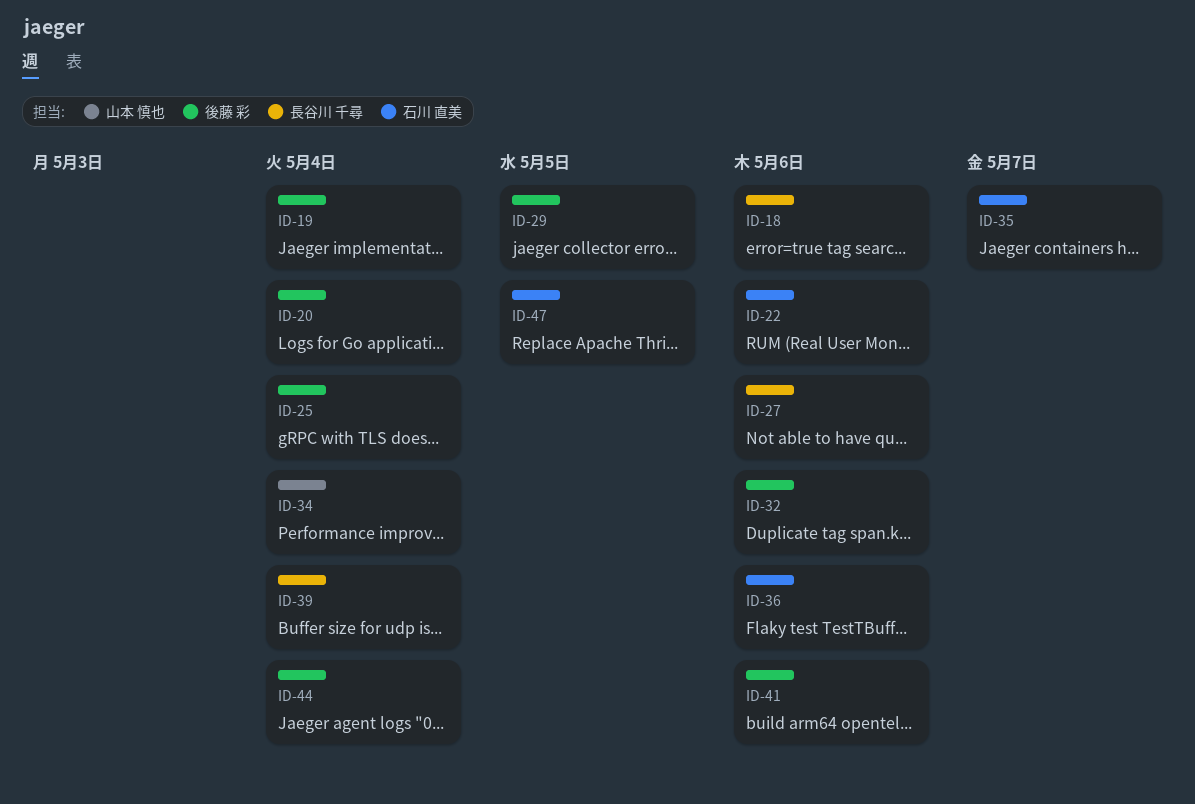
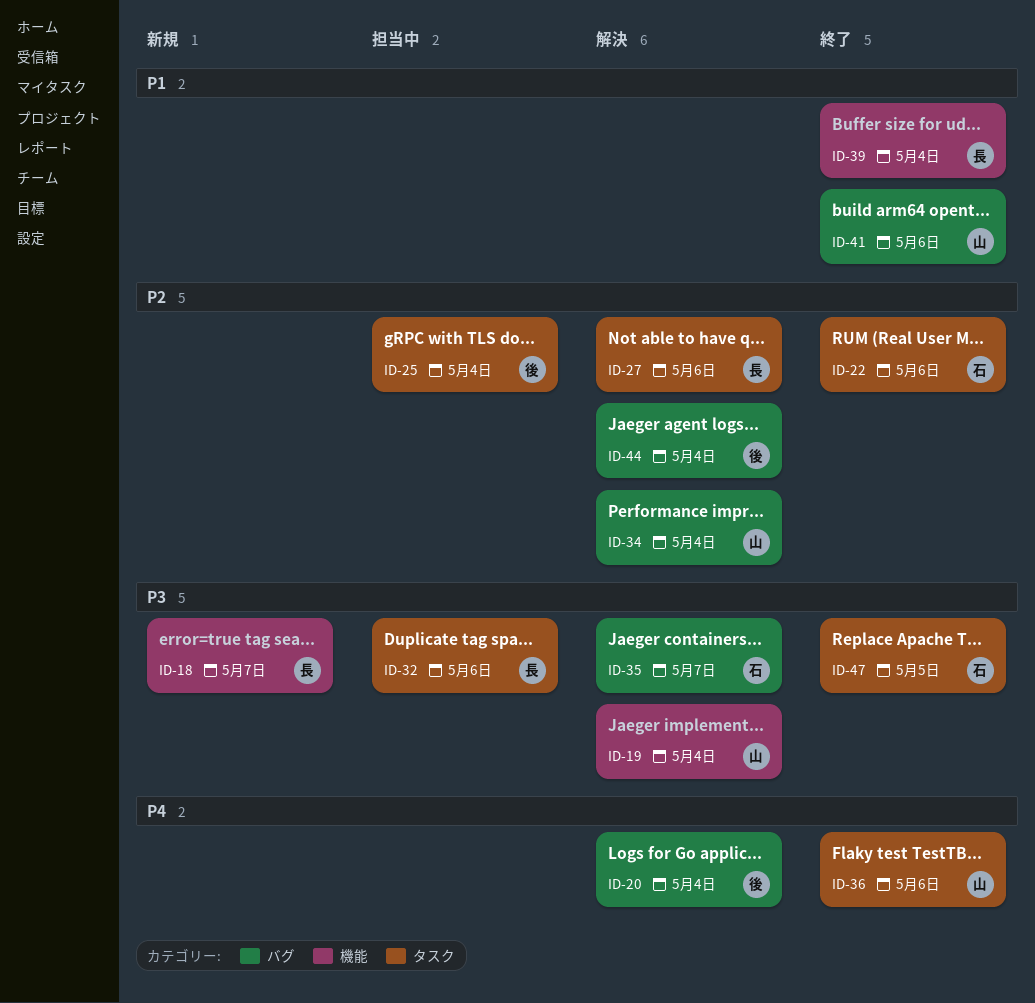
ID-18, due: May 6 -> May 7
ID-19, owner: 後藤 彩 -> 山本 慎也
ID-29: present -> none
ID-32, owner: 後藤 彩 -> 長谷川 千尋
ID-36, owner: 石川 直美 -> 山本 慎也
ID-41, owner: 後藤 彩 -> 山本 慎也

